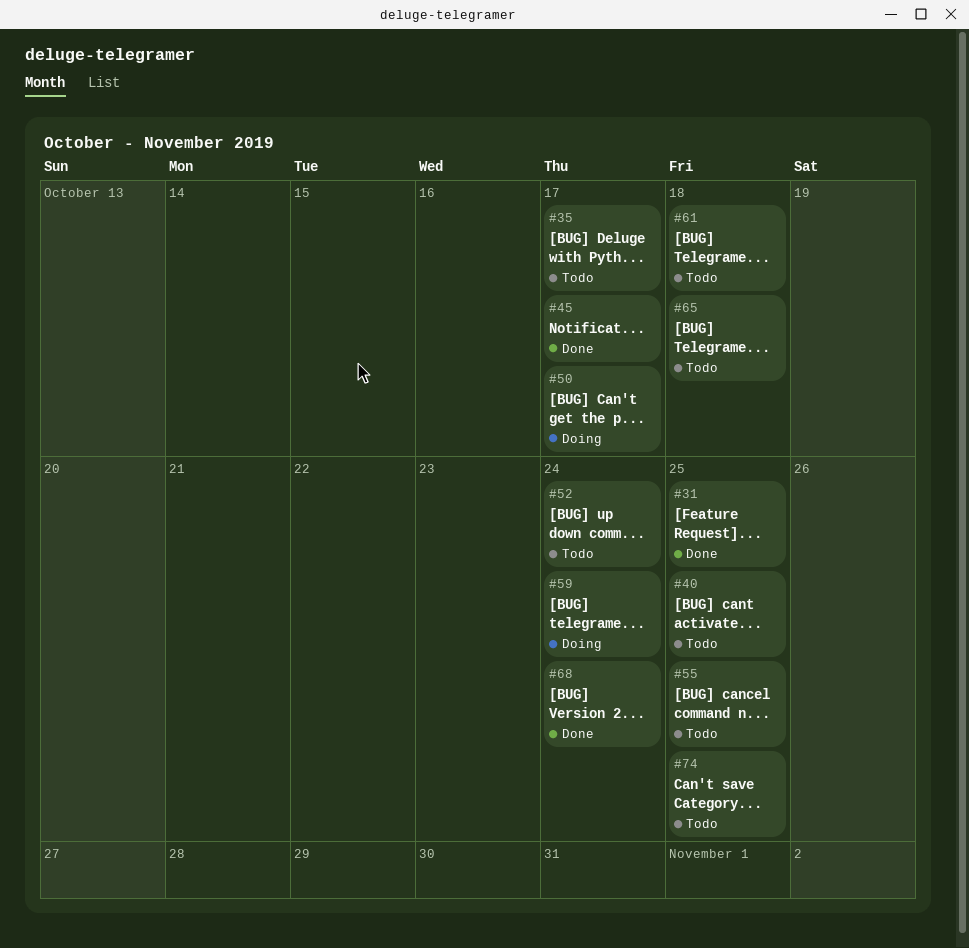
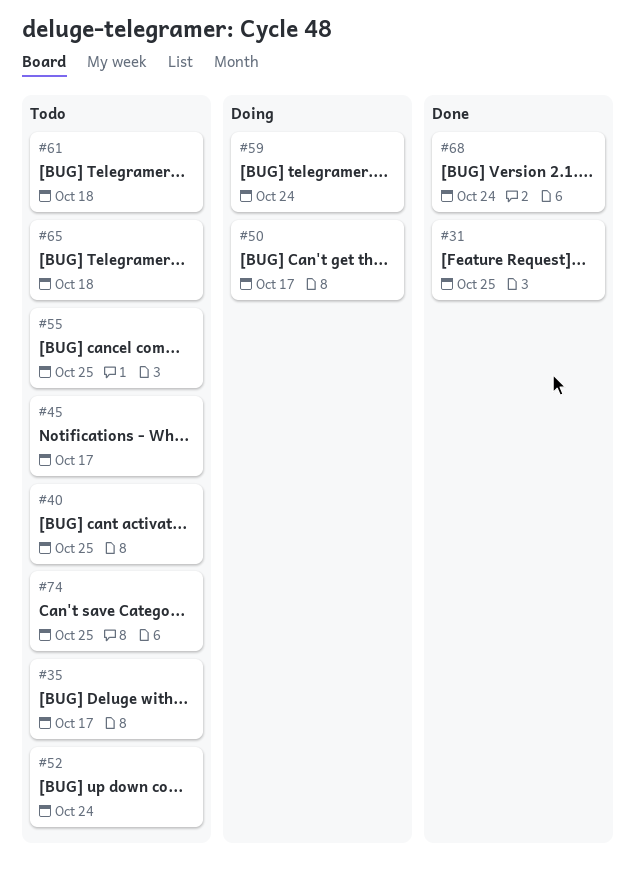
#45, status: Done -> Todo

